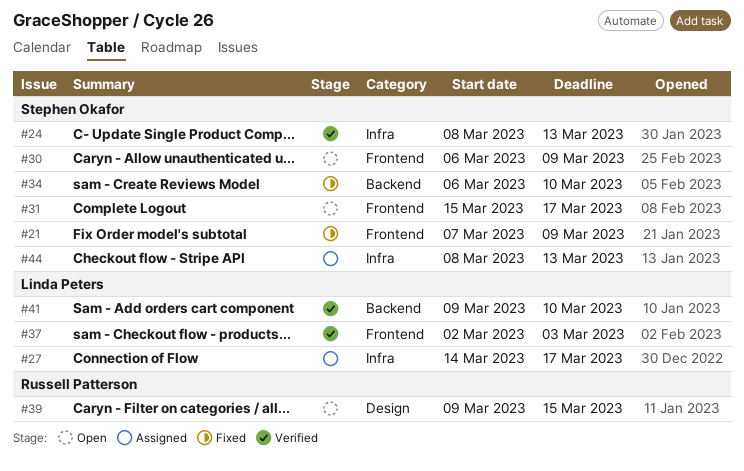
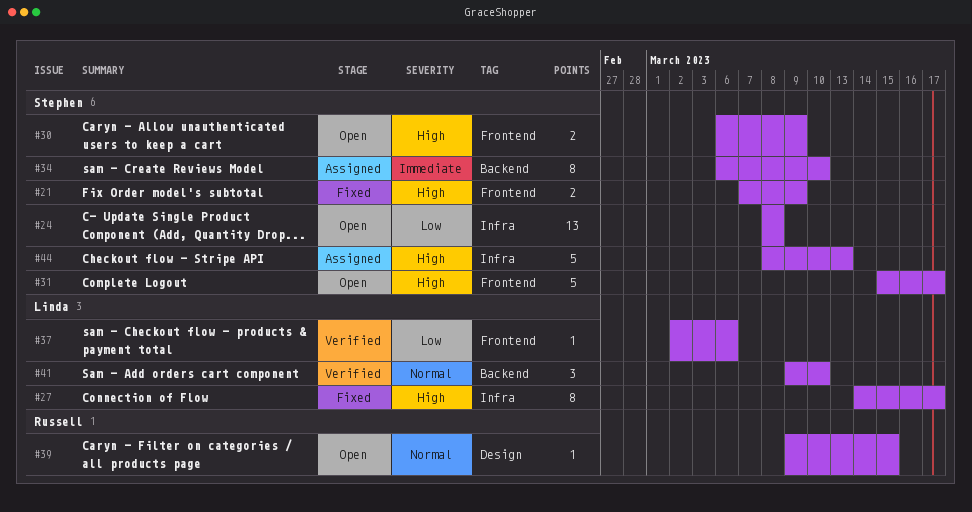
#24, status: Verified -> Open
#24, due: Mar 13 -> Mar 8
#27, status: Assigned -> Fixed
#34, status: Fixed -> Assigned
#37, due: Mar 3 -> Mar 6

